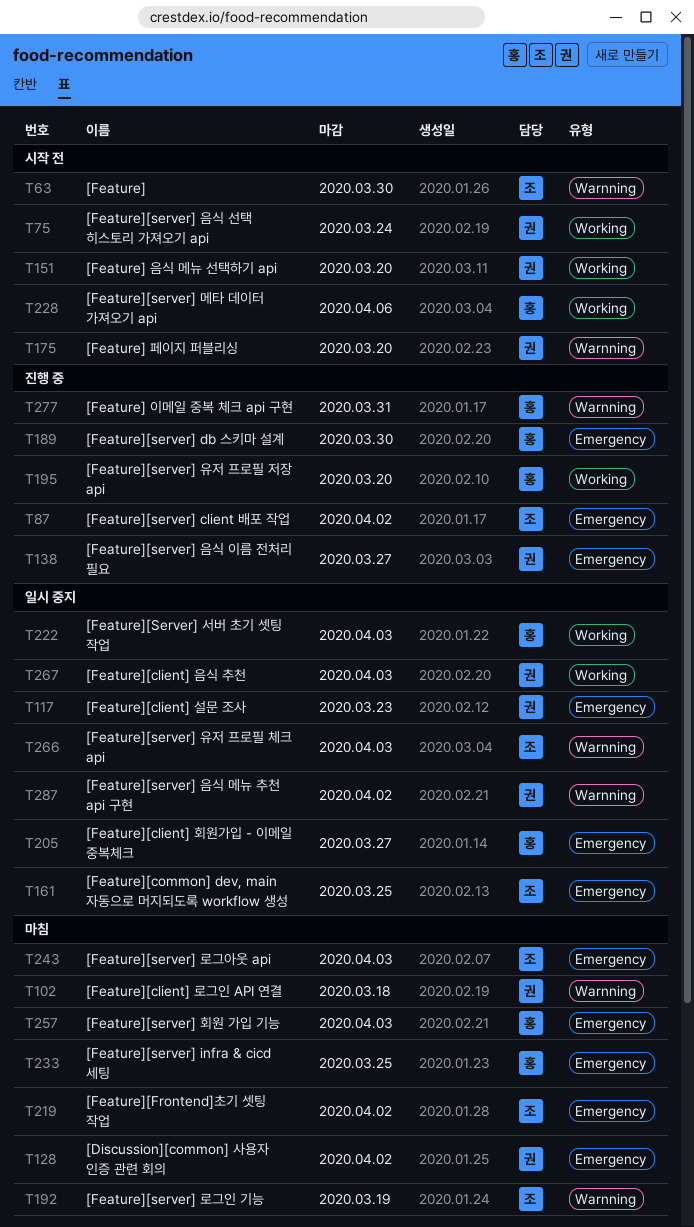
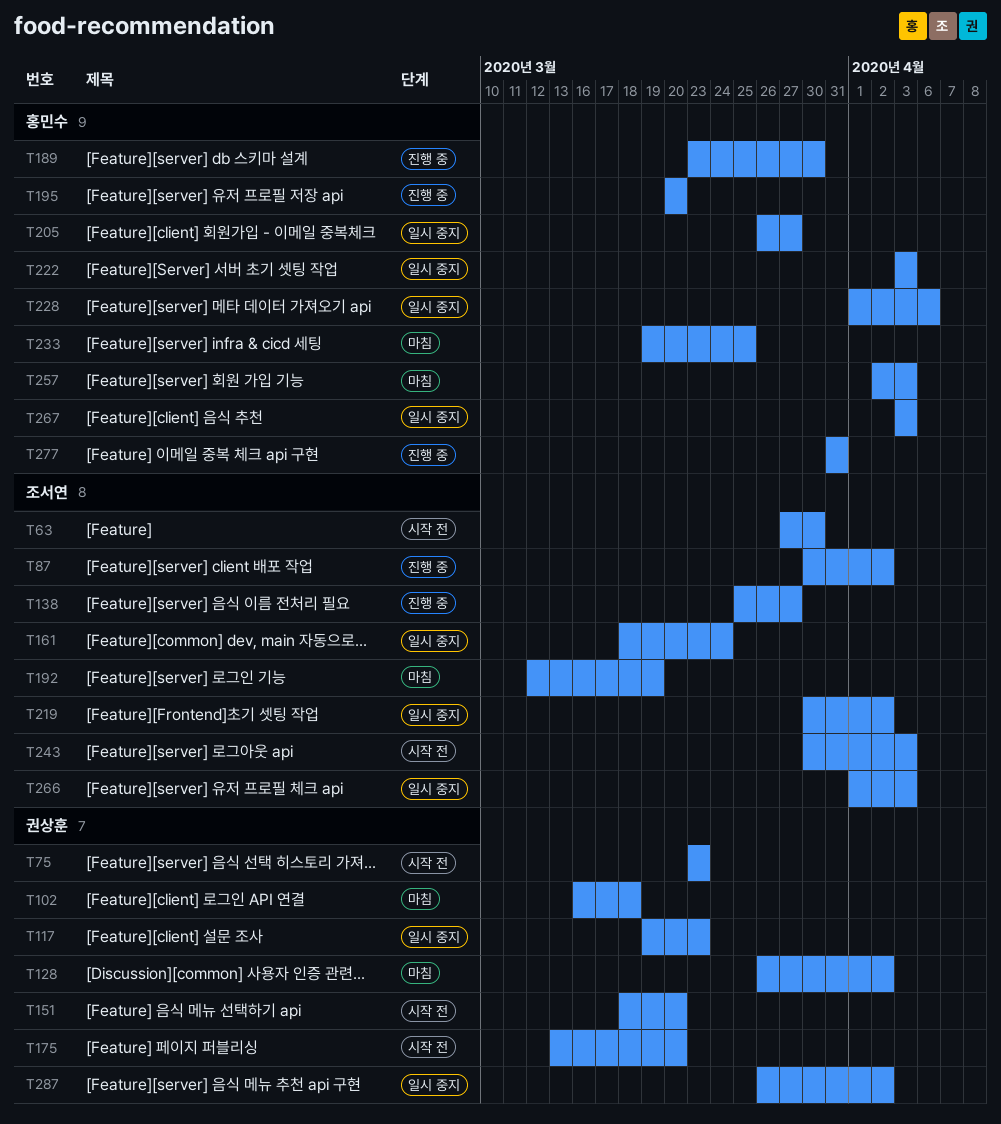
T75, due: Mar 24 -> Mar 23
T138, owner: 권상훈 -> 조서연
T161, due: Mar 25 -> Mar 24
T219, status: 마침 -> 일시 중지
T228, status: 시작 전 -> 일시 중지
T243, status: 마침 -> 시작 전
T267, owner: 권상훈 -> 홍민수

